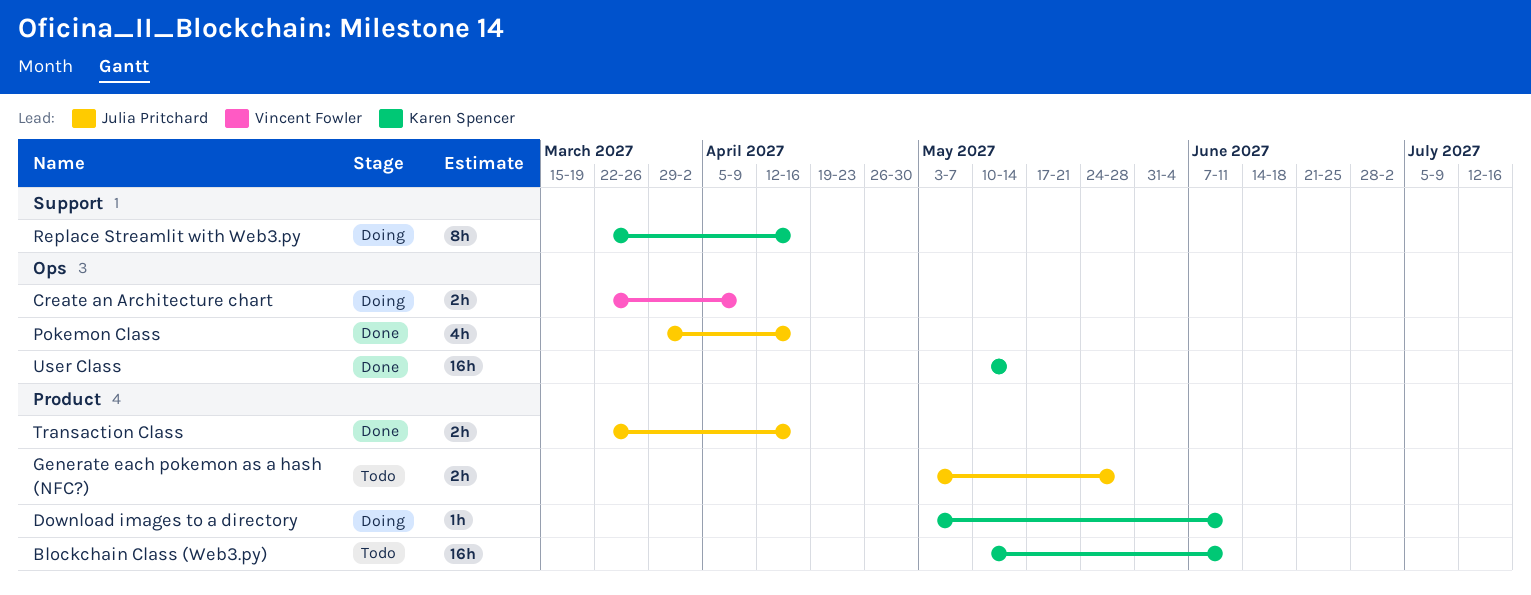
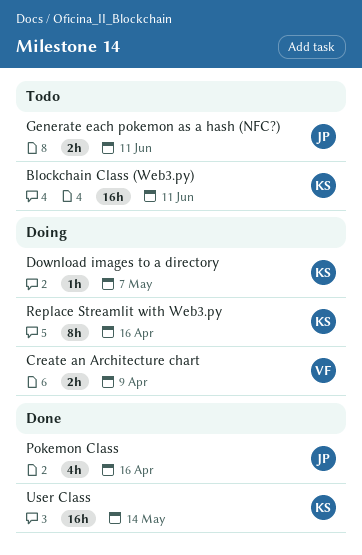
Download images to a directory, due: Jun 11 -> May 7
Generate each pokemon as a hash (NFC?), due: May 28 -> Jun 11
Transaction Class: present -> none

